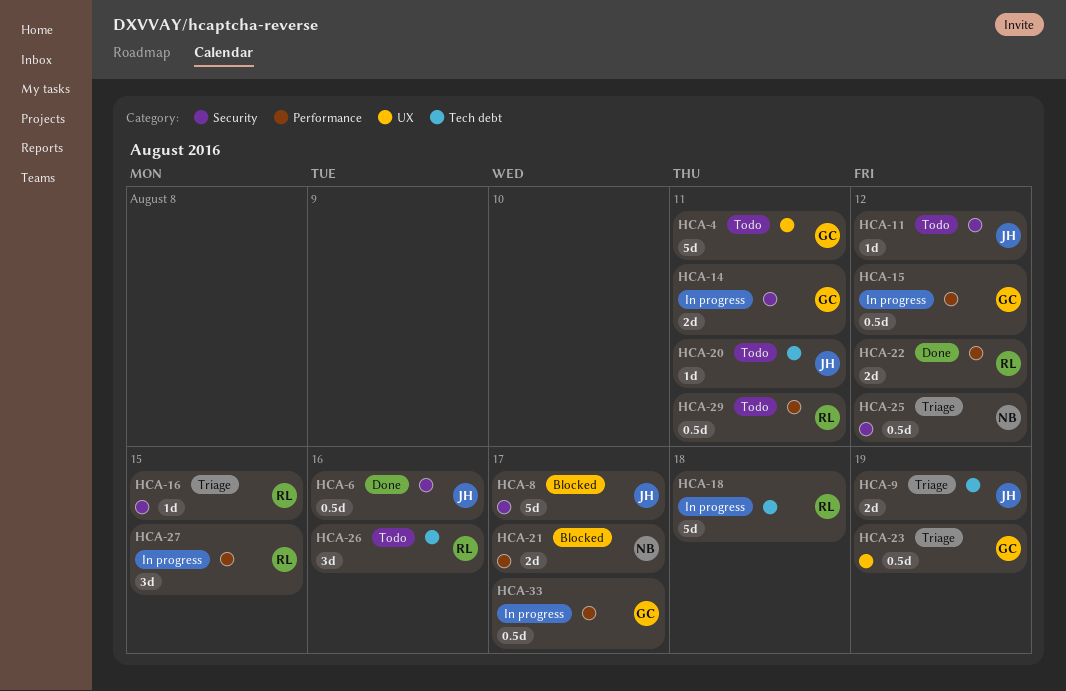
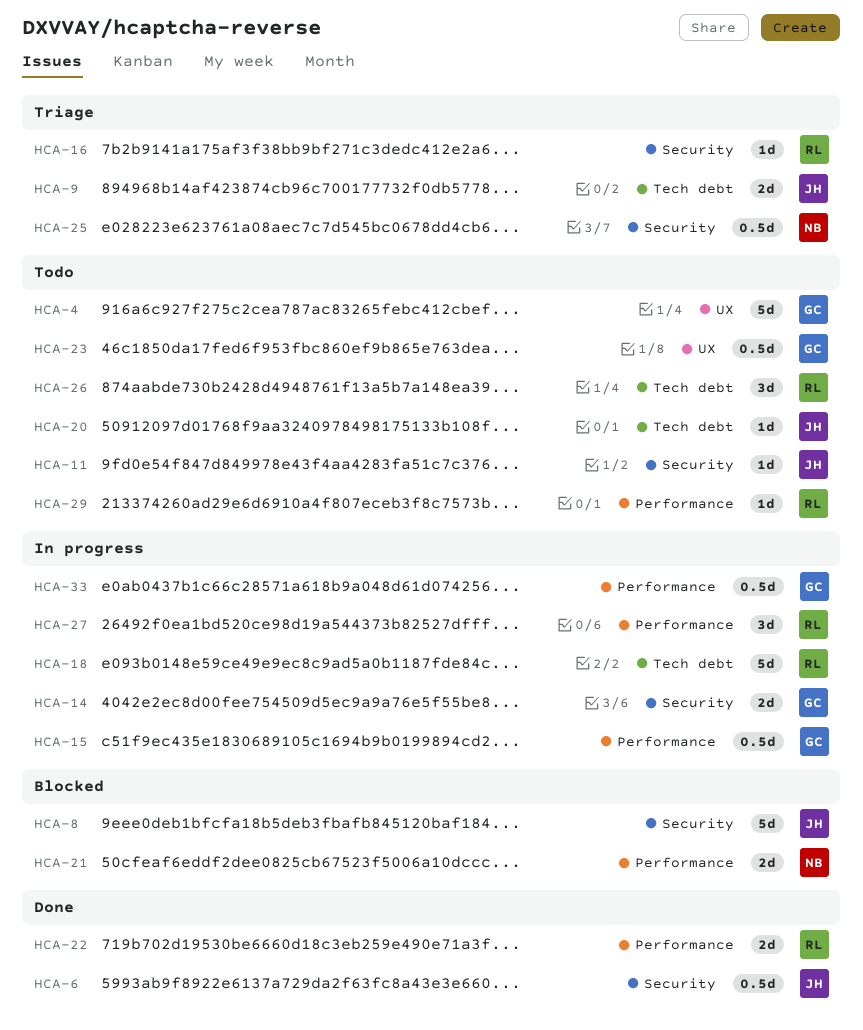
HCA-23, status: Triage -> Todo
HCA-29, estimate: 0.5d -> 1d

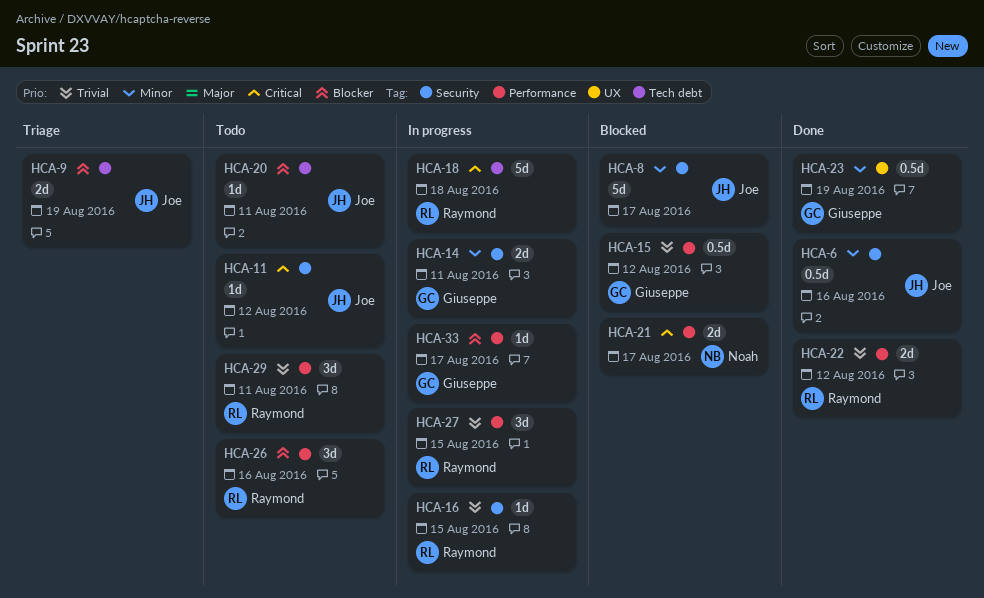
HCA-4: present -> none
HCA-15, status: In progress -> Blocked
HCA-16, status: Triage -> In progress
HCA-23, status: Todo -> Done
HCA-25: present -> none
HCA-26, label: Tech debt -> Performance
HCA-29, estimate: 1d -> 3d
HCA-33, estimate: 0.5d -> 1d

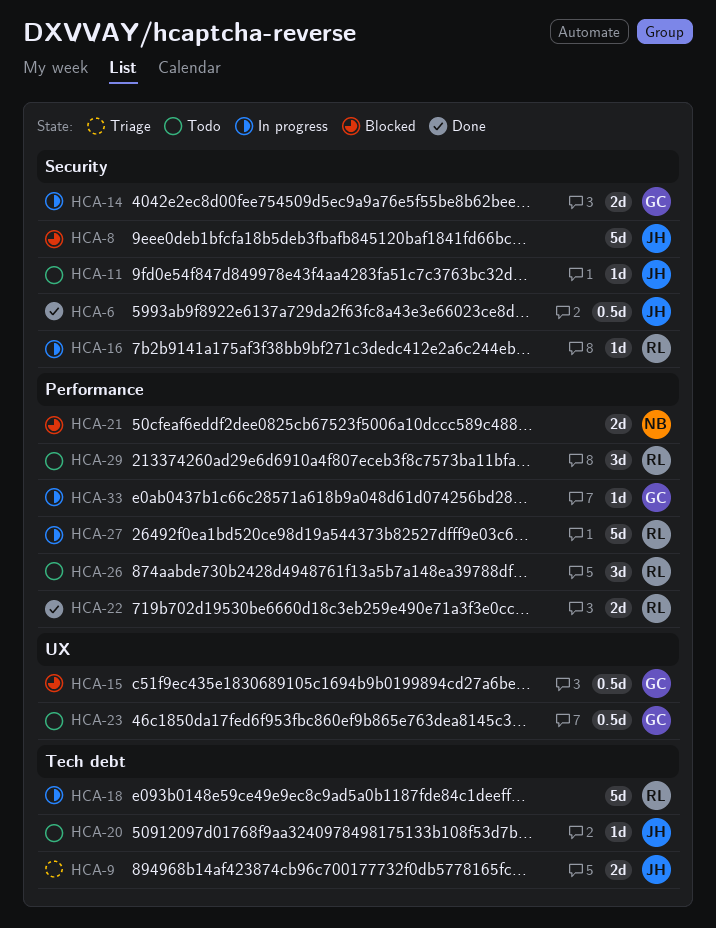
HCA-15, label: Performance -> UX
HCA-23, status: Done -> Todo
HCA-27, estimate: 3d -> 5d

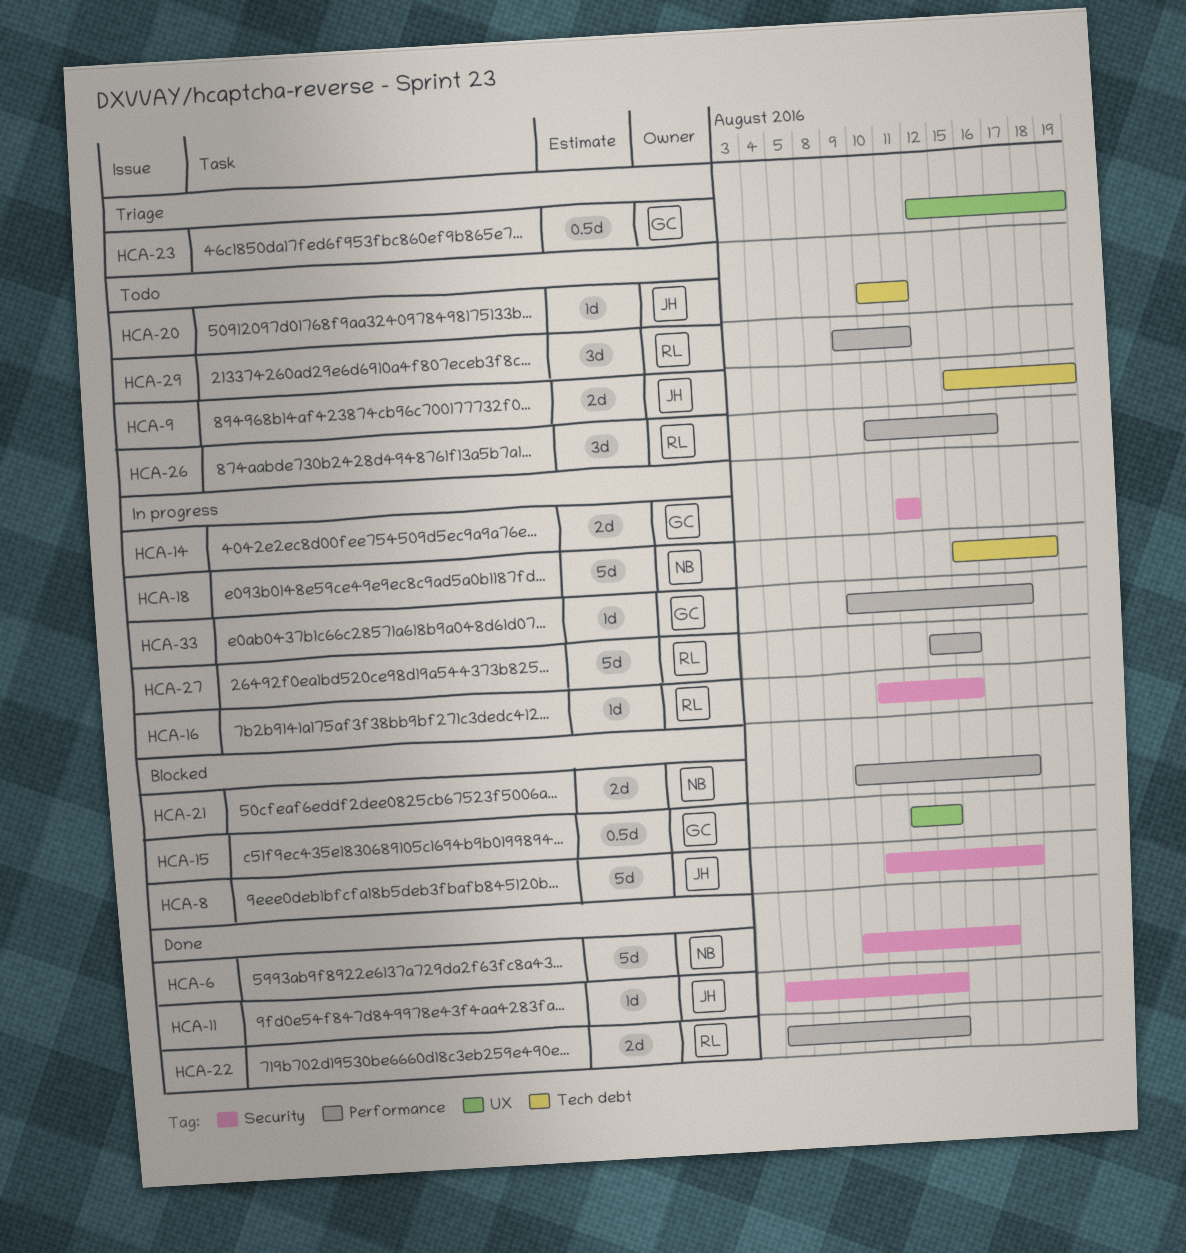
HCA-6, owner: JH -> NB
HCA-6, estimate: 0.5d -> 5d
HCA-9, status: Triage -> Todo
HCA-11, status: Todo -> Done
HCA-18, owner: RL -> NB
HCA-23, status: Todo -> Triage

